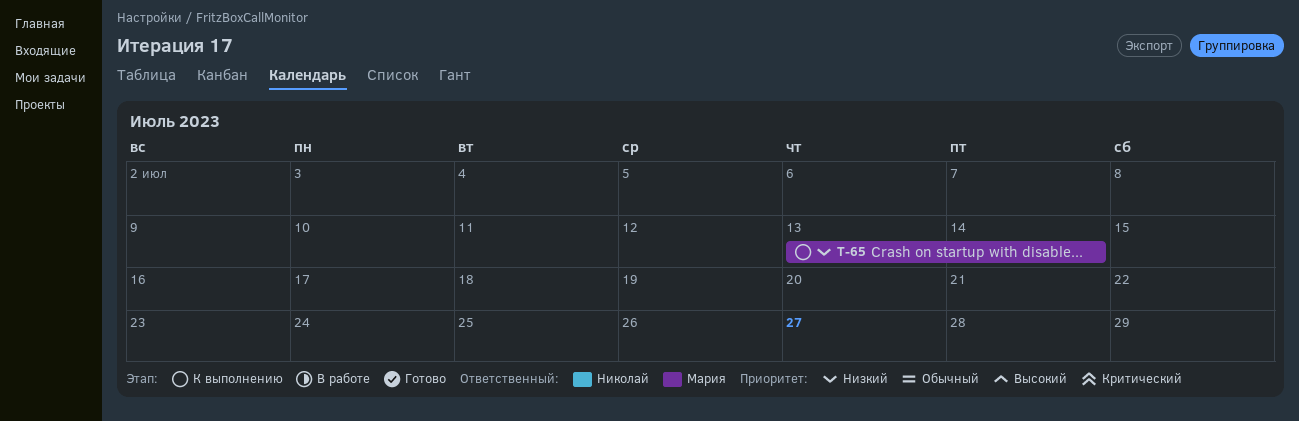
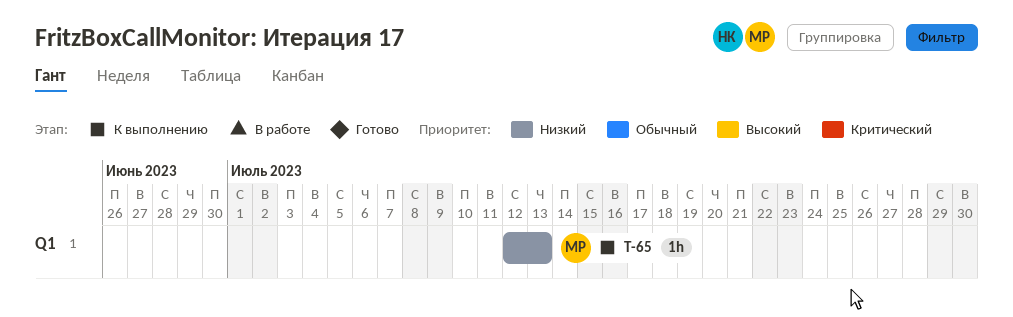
T-65, start: Jul 13 -> Jul 12
T-65, due: Jul 14 -> Jul 13

